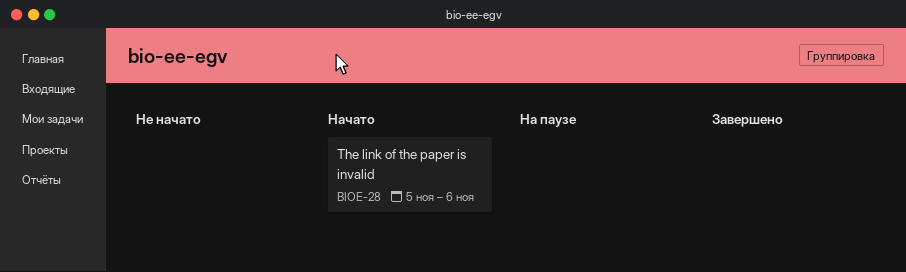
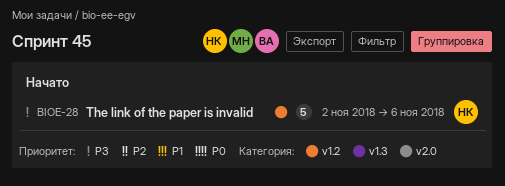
BIOE-28, start: Nov 5 -> Nov 2

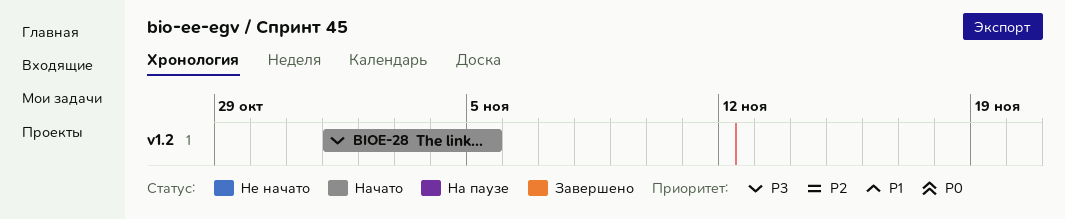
BIOE-28, start: Nov 2 -> Nov 1
BIOE-28, due: Nov 6 -> Nov 5

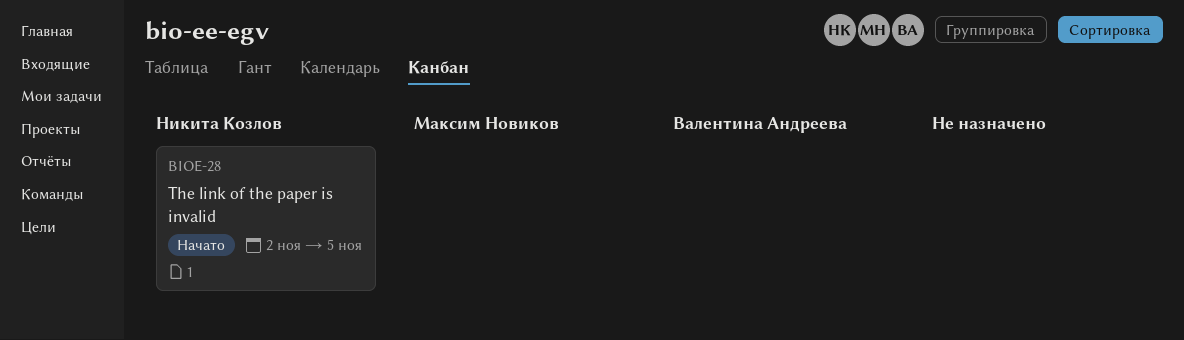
BIOE-28, start: Nov 1 -> Nov 2

